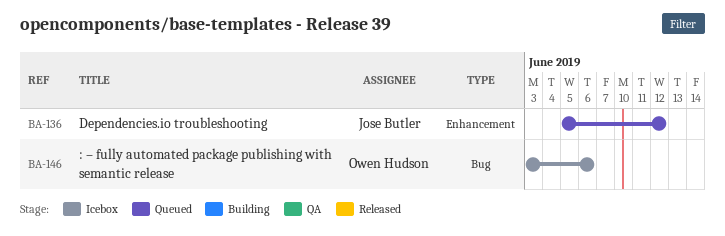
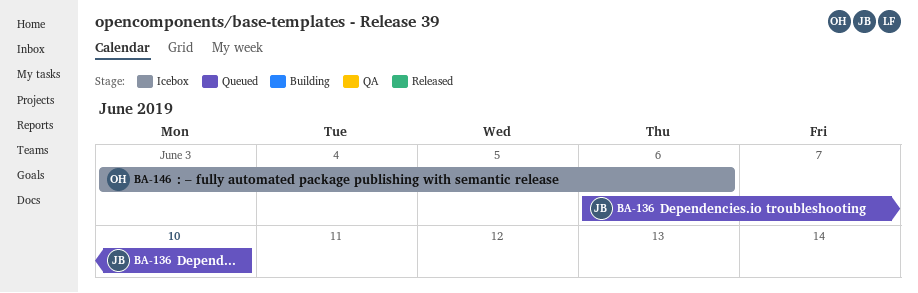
BA-136, start: Jun 5 -> Jun 6
BA-136, due: Jun 12 -> Jun 10

